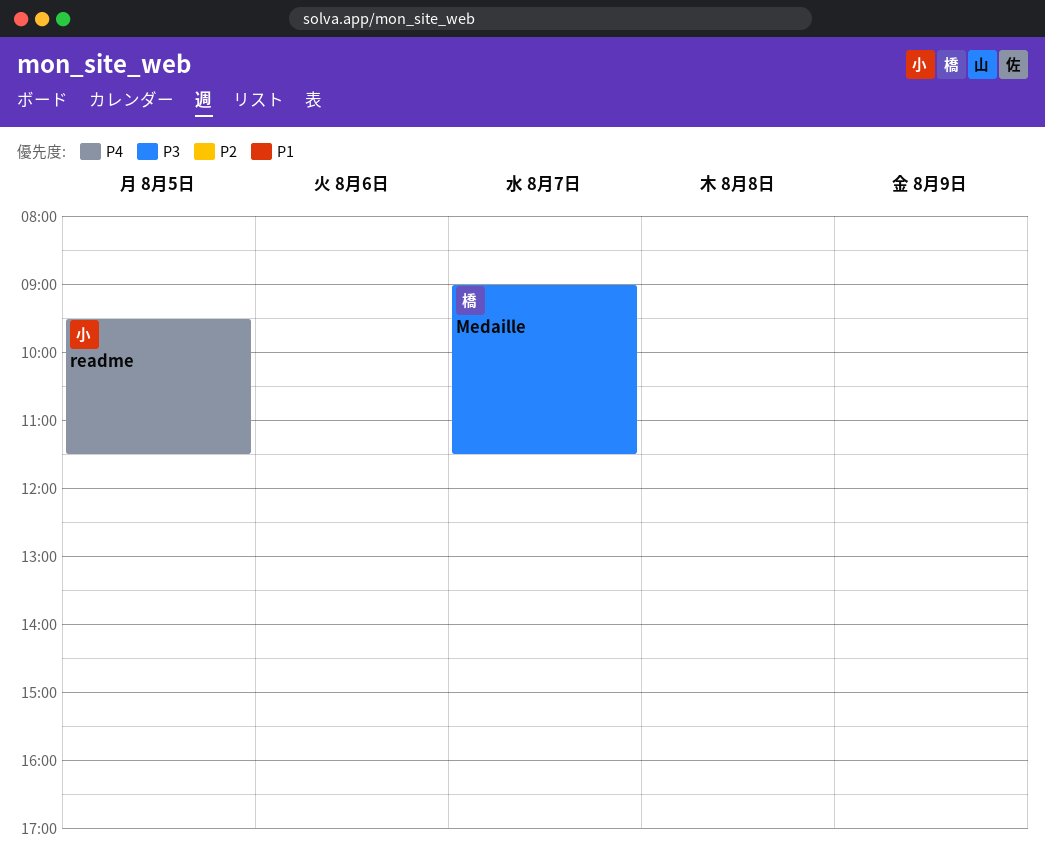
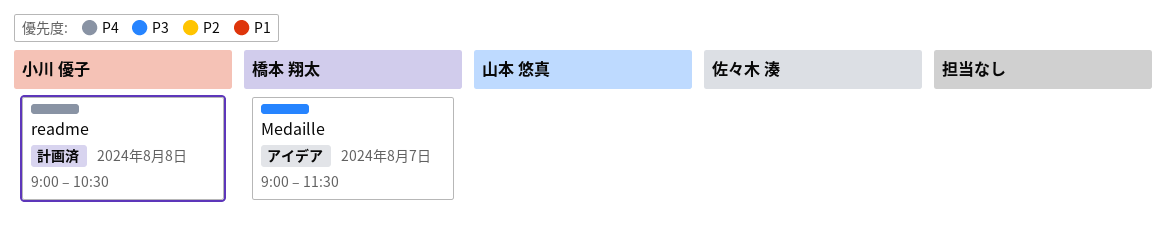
readme, day: Aug 5 -> Aug 8
readme, begins: 09:30 -> 09:00
readme, ends: 11:30 -> 10:30

